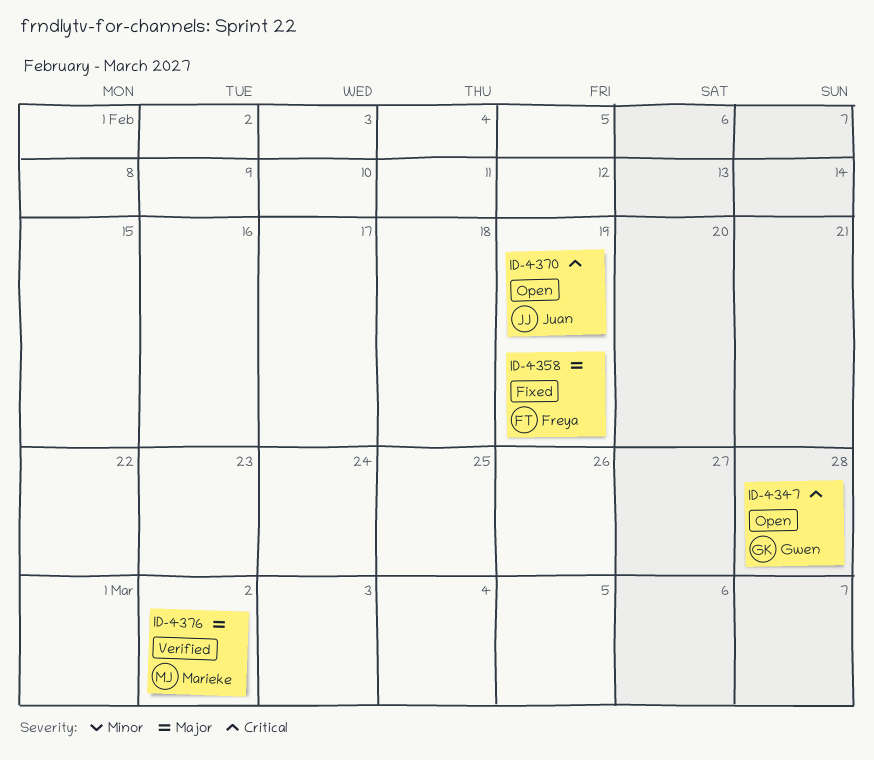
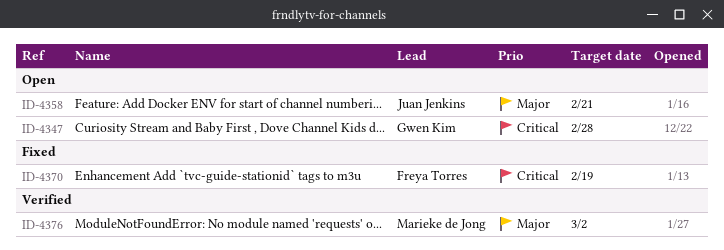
ID-4358, status: Fixed -> Open
ID-4358, owner: Freya Torres -> Juan Jenkins
ID-4358, due: Feb 19 -> Feb 21
ID-4370, status: Open -> Fixed
ID-4370, owner: Juan Jenkins -> Freya Torres

